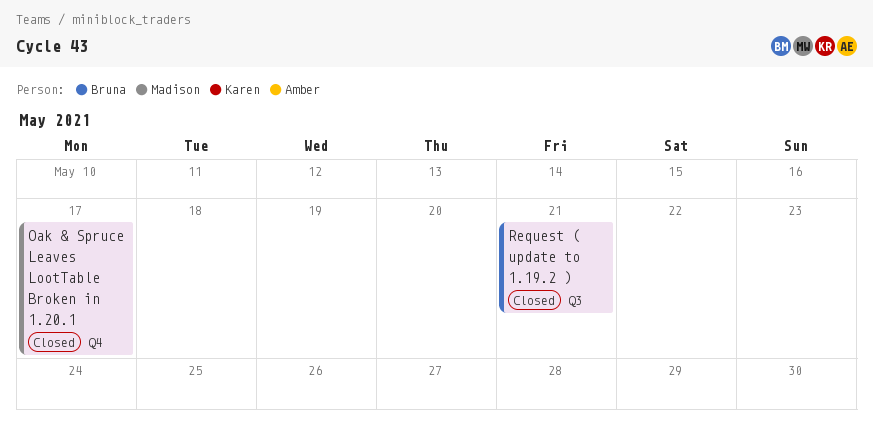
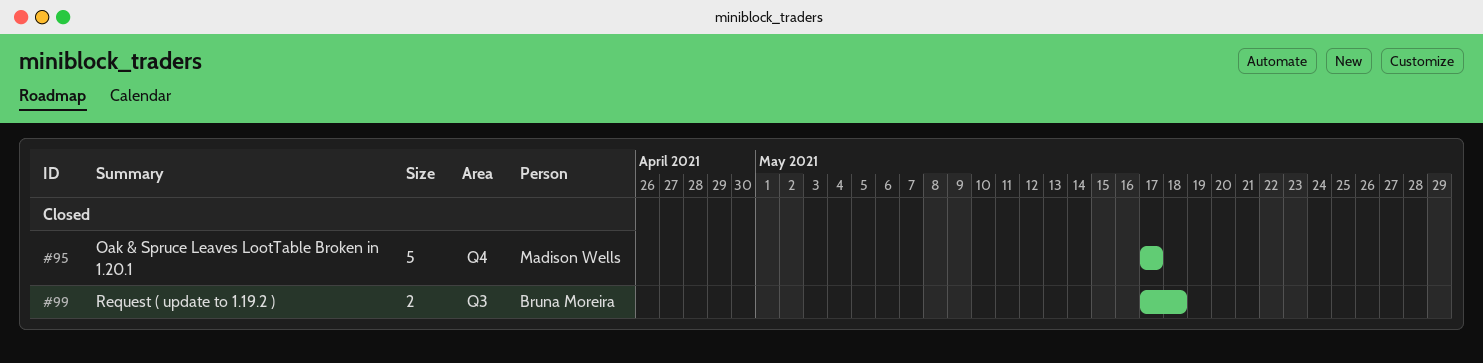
Request ( update to 1.19.2 ), due: May 21 -> May 18

